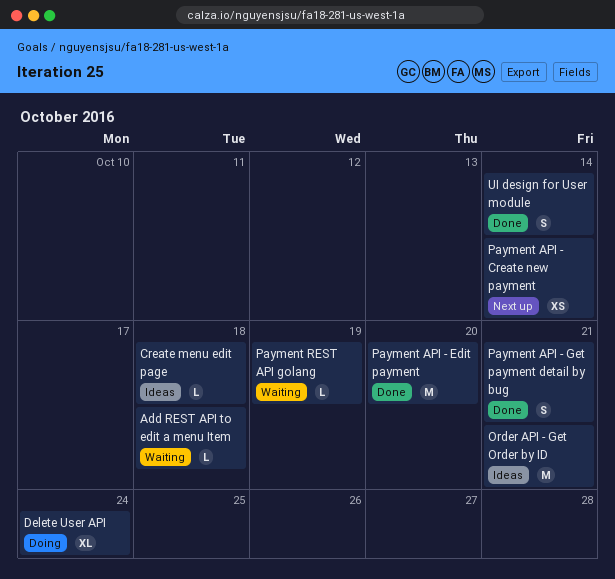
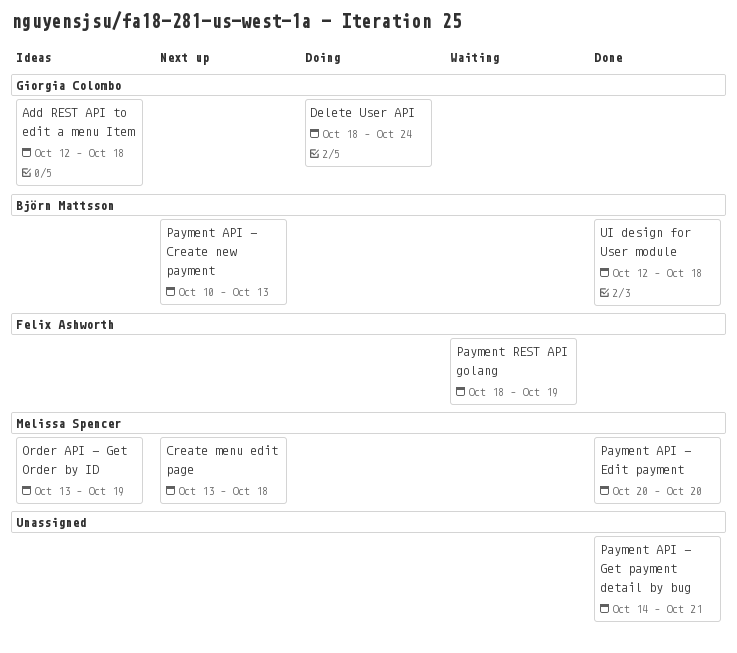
Add REST API to edit a menu Item, status: Waiting -> Ideas
Create menu edit page, status: Ideas -> Next up
Order API - Get Order by ID, due: Oct 21 -> Oct 19
Payment API - Create new payment, due: Oct 14 -> Oct 13
UI design for User module, due: Oct 14 -> Oct 18

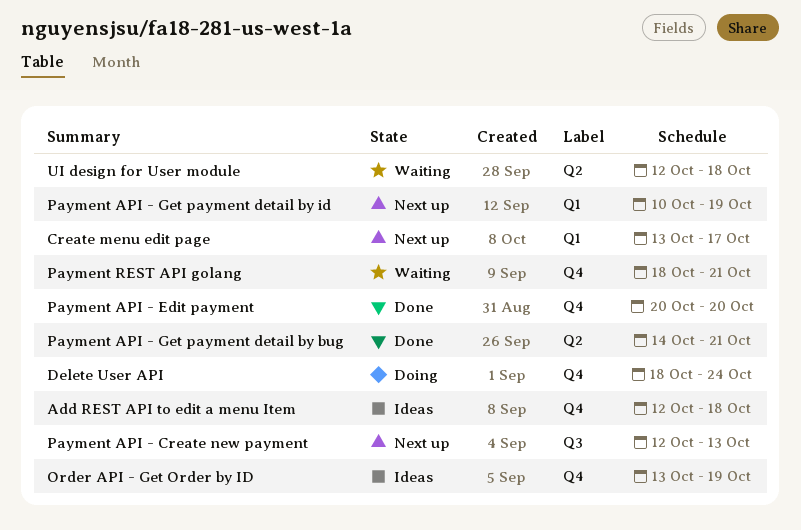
Create menu edit page, due: Oct 18 -> Oct 17
Payment API - Create new payment, start: Oct 10 -> Oct 12
Payment API - Get payment detail by id: none -> present
Payment REST API golang, due: Oct 19 -> Oct 21
UI design for User module, status: Done -> Waiting

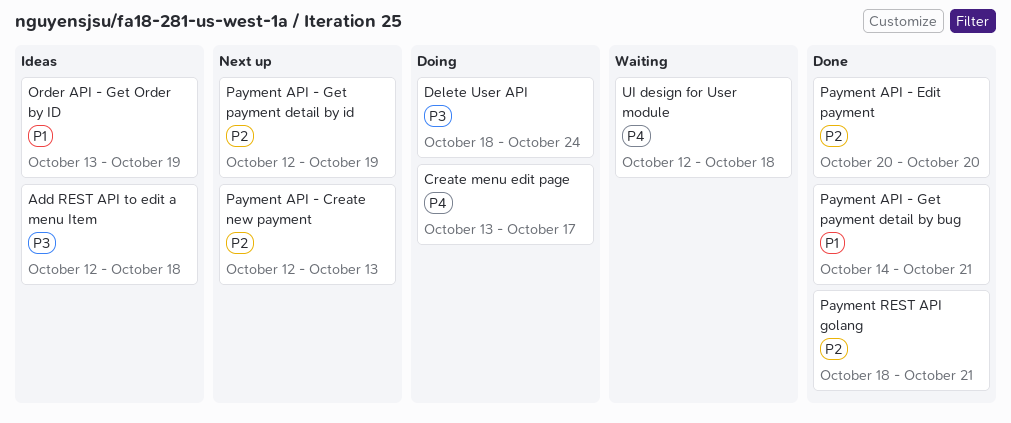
Create menu edit page, status: Next up -> Doing
Payment API - Get payment detail by id, start: Oct 10 -> Oct 12
Payment REST API golang, status: Waiting -> Done

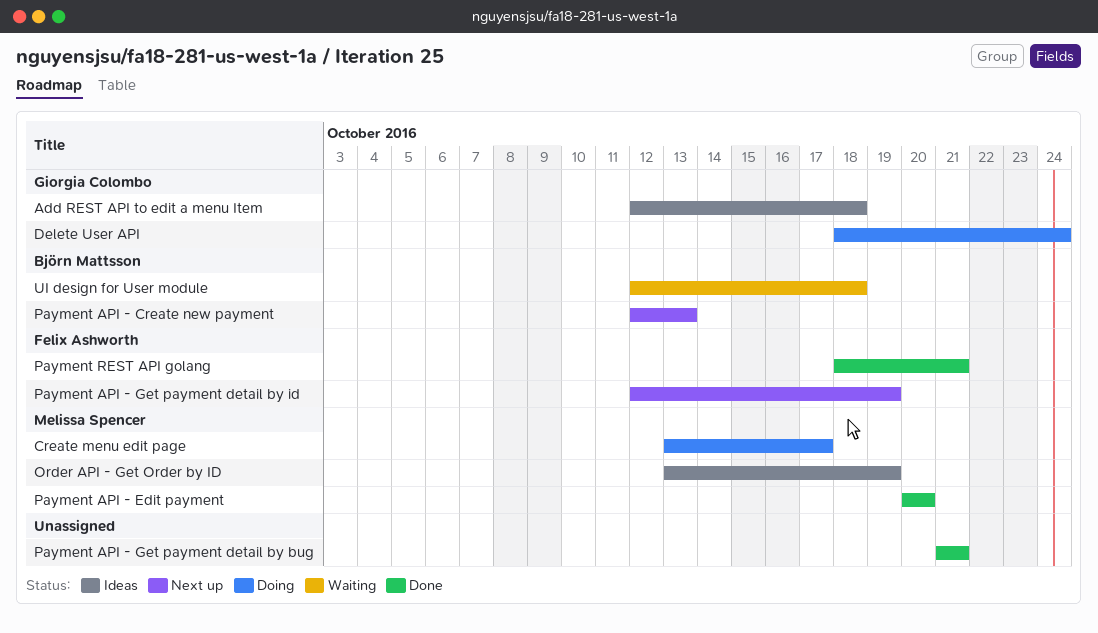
Payment API - Get payment detail by bug, start: Oct 14 -> Oct 21

